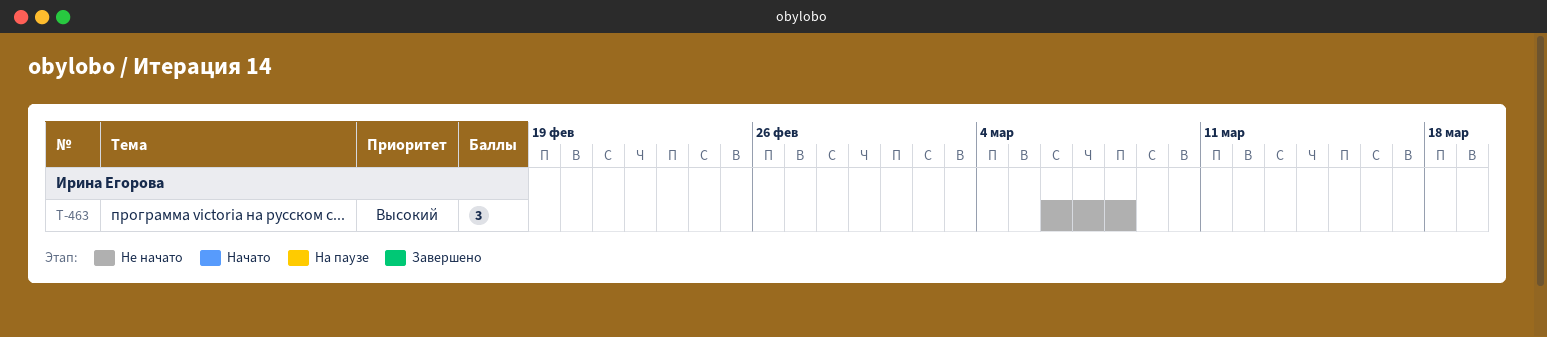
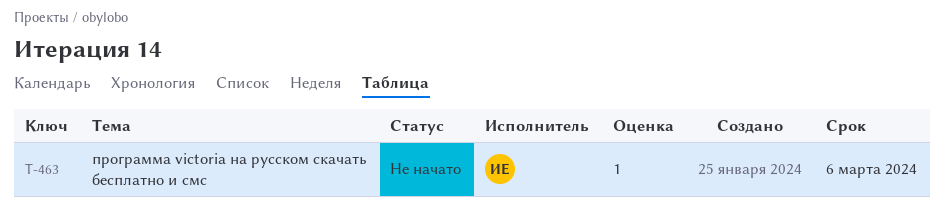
T-463, estimate: 3 -> 1
T-463, due: Mar 8 -> Mar 6

